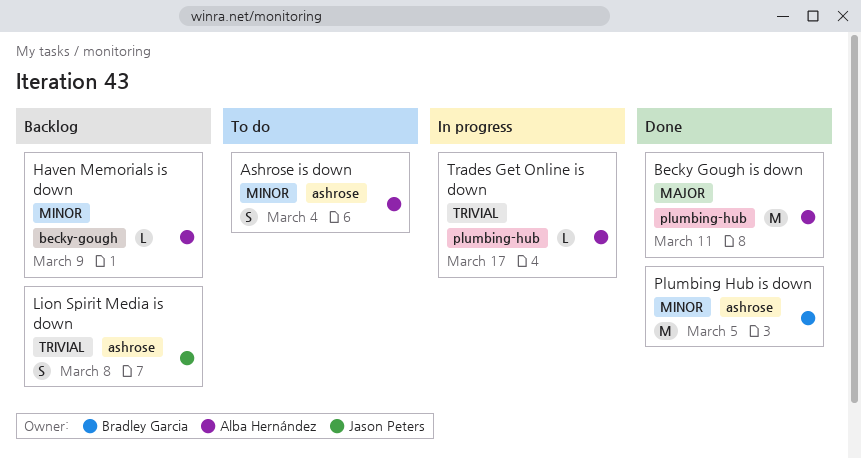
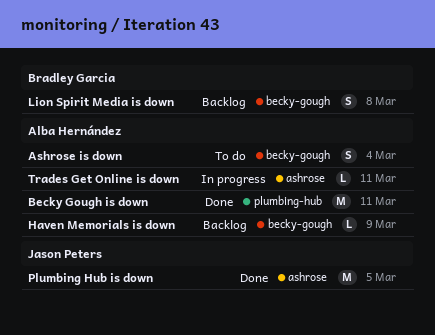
Ashrose is down, label: ashrose -> becky-gough
Lion Spirit Media is down, owner: Jason Peters -> Bradley Garcia
Lion Spirit Media is down, label: ashrose -> becky-gough
Plumbing Hub is down, owner: Bradley Garcia -> Jason Peters
Trades Get Online is down, label: plumbing-hub -> ashrose
Trades Get Online is down, due: Mar 17 -> Mar 11

